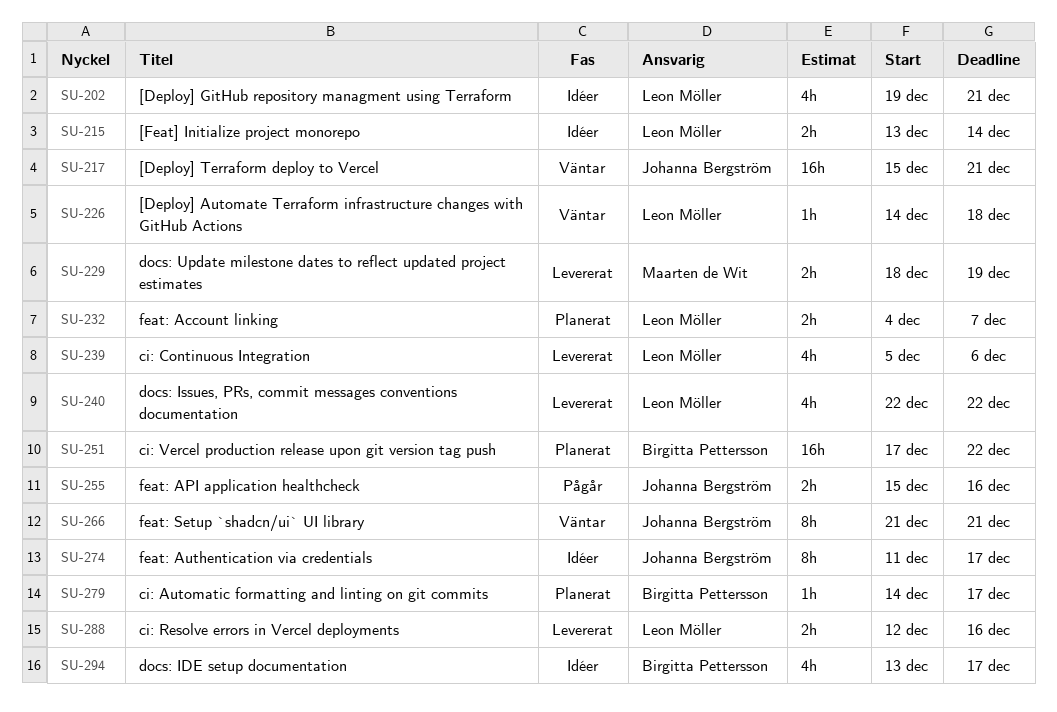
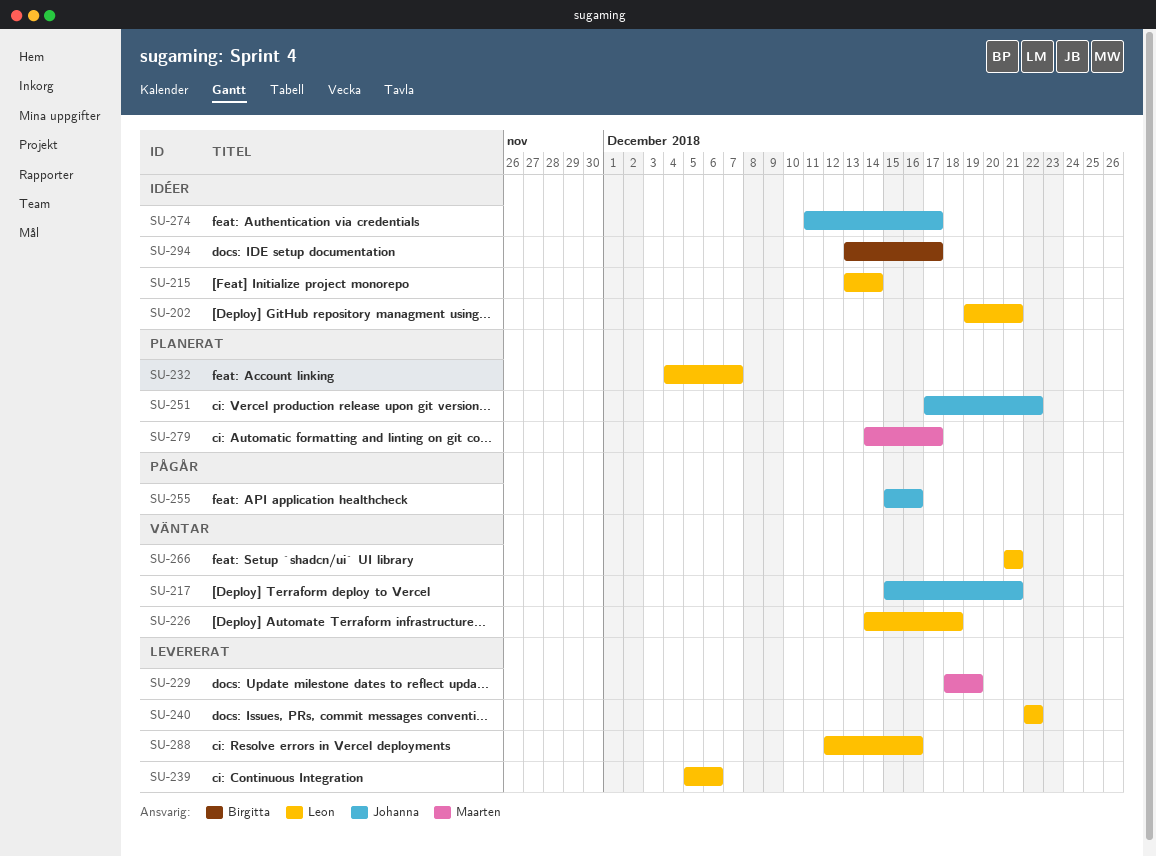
SU-251, owner: Birgitta Pettersson -> Johanna Bergström
SU-266, owner: Johanna Bergström -> Leon Möller
SU-279, owner: Birgitta Pettersson -> Maarten de Wit

